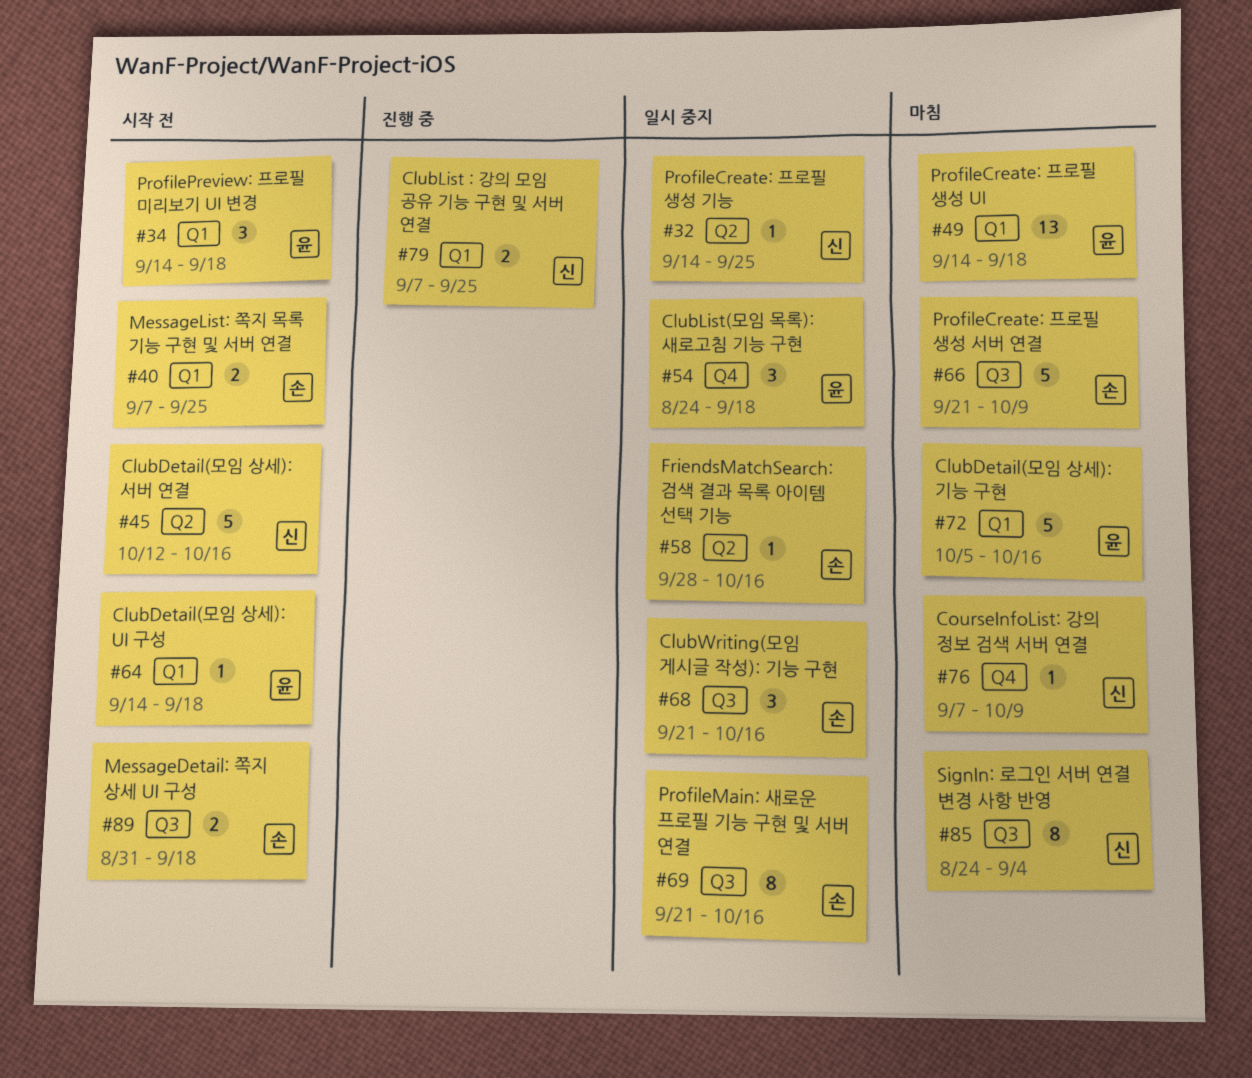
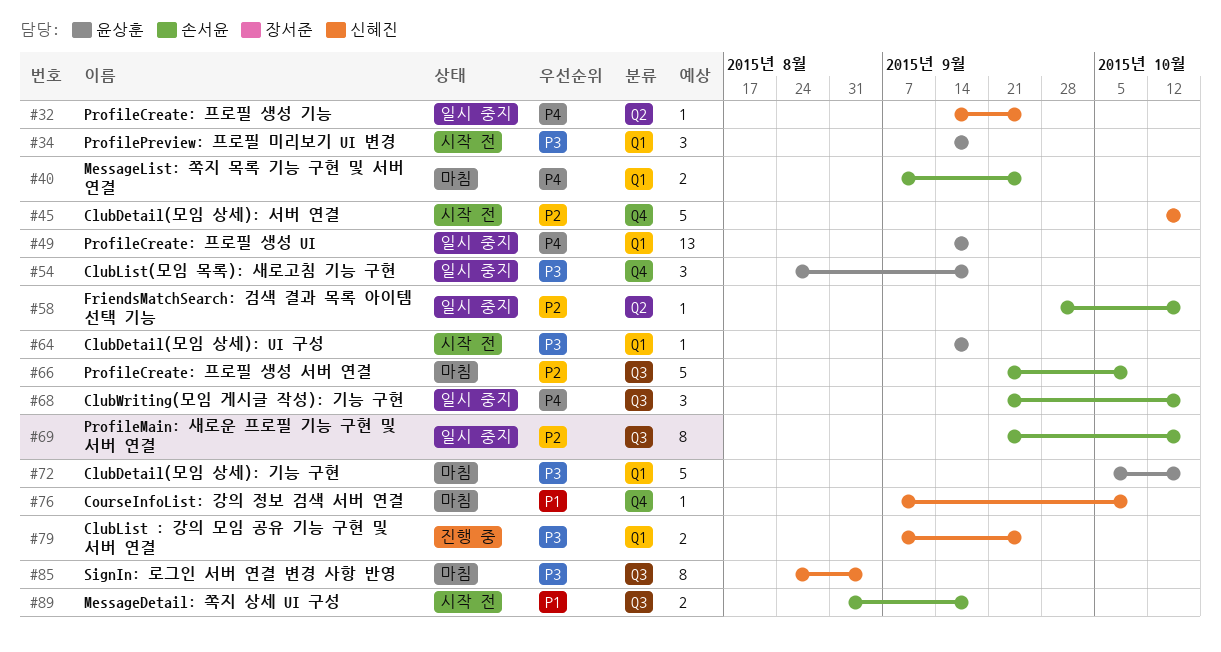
#40, status: 시작 전 -> 마침
#45, label: Q2 -> Q4
#49, status: 마침 -> 일시 중지

